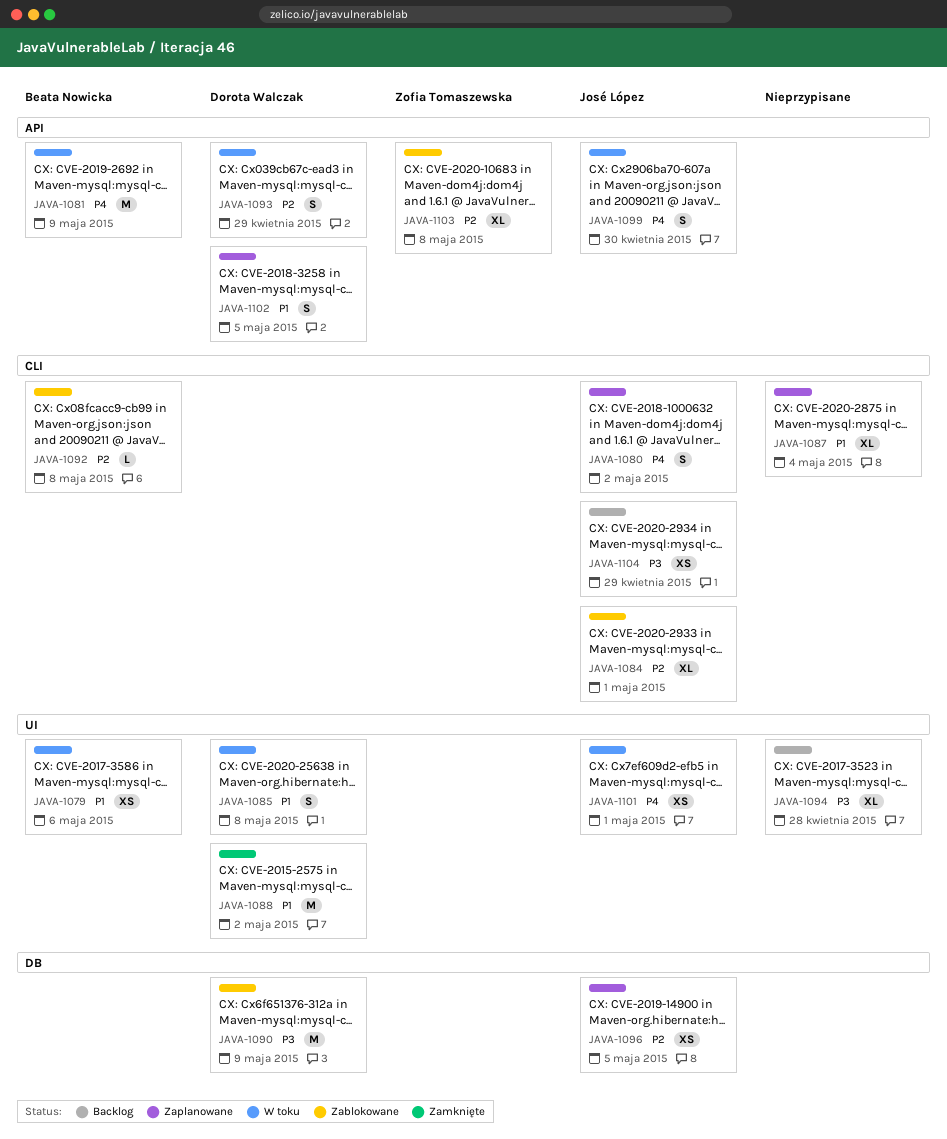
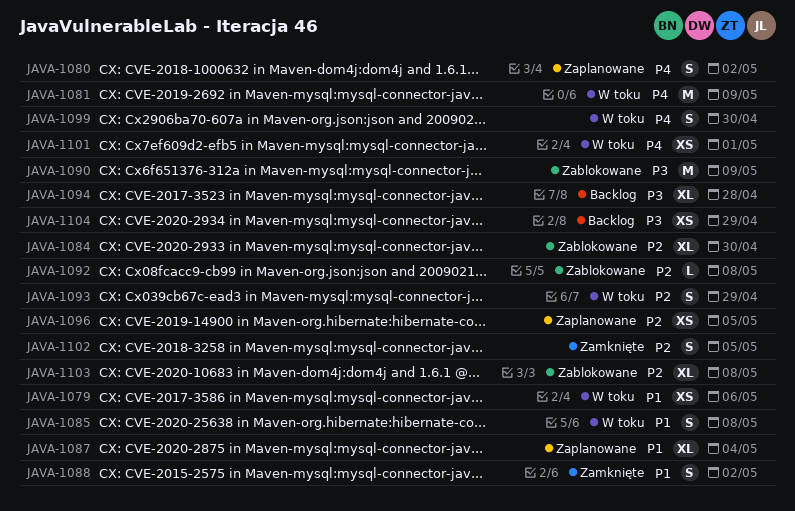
JAVA-1084, due: May 1 -> Apr 30
JAVA-1088, estimate: M -> S
JAVA-1102, status: Zaplanowane -> Zamknięte
JAVA-1102, priority: P1 -> P2

